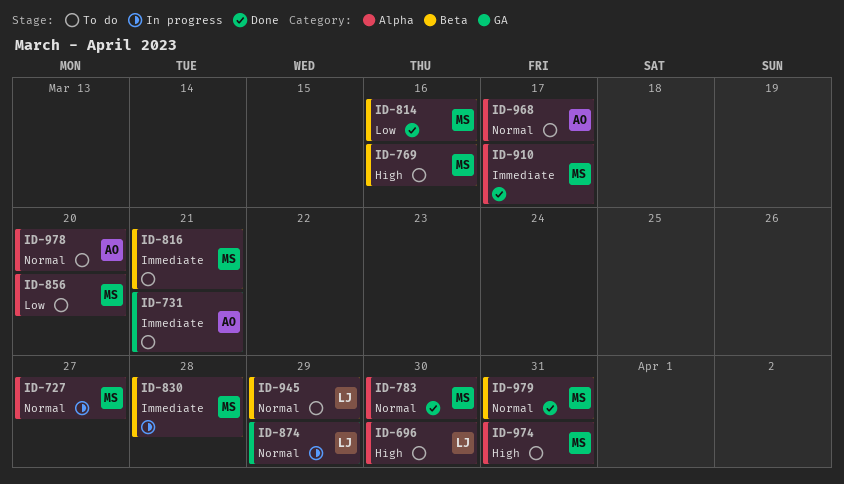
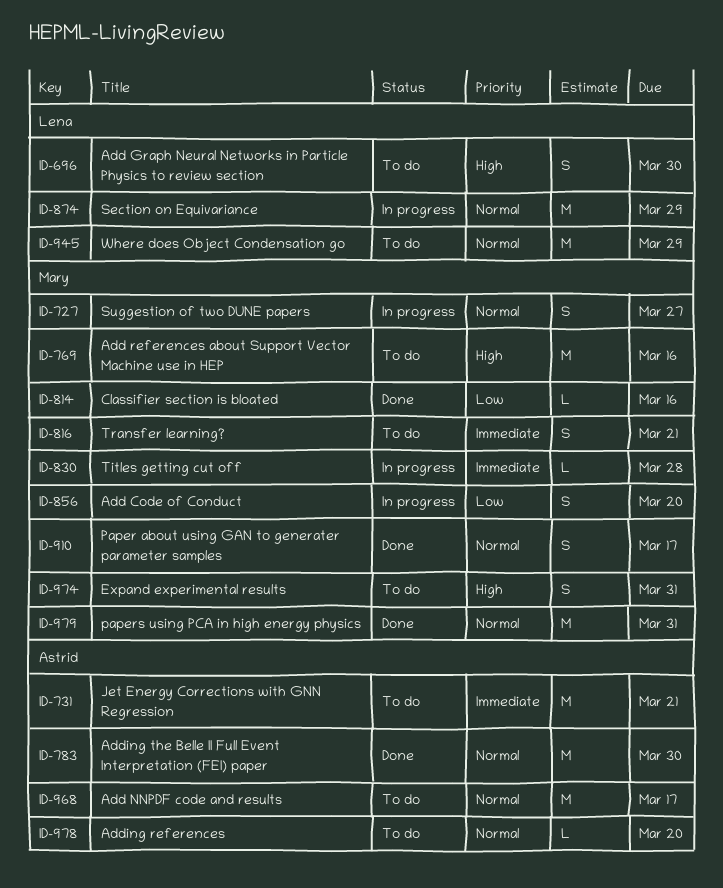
ID-783, owner: Mary -> Astrid
ID-856, status: To do -> In progress
ID-910, priority: Immediate -> Normal

